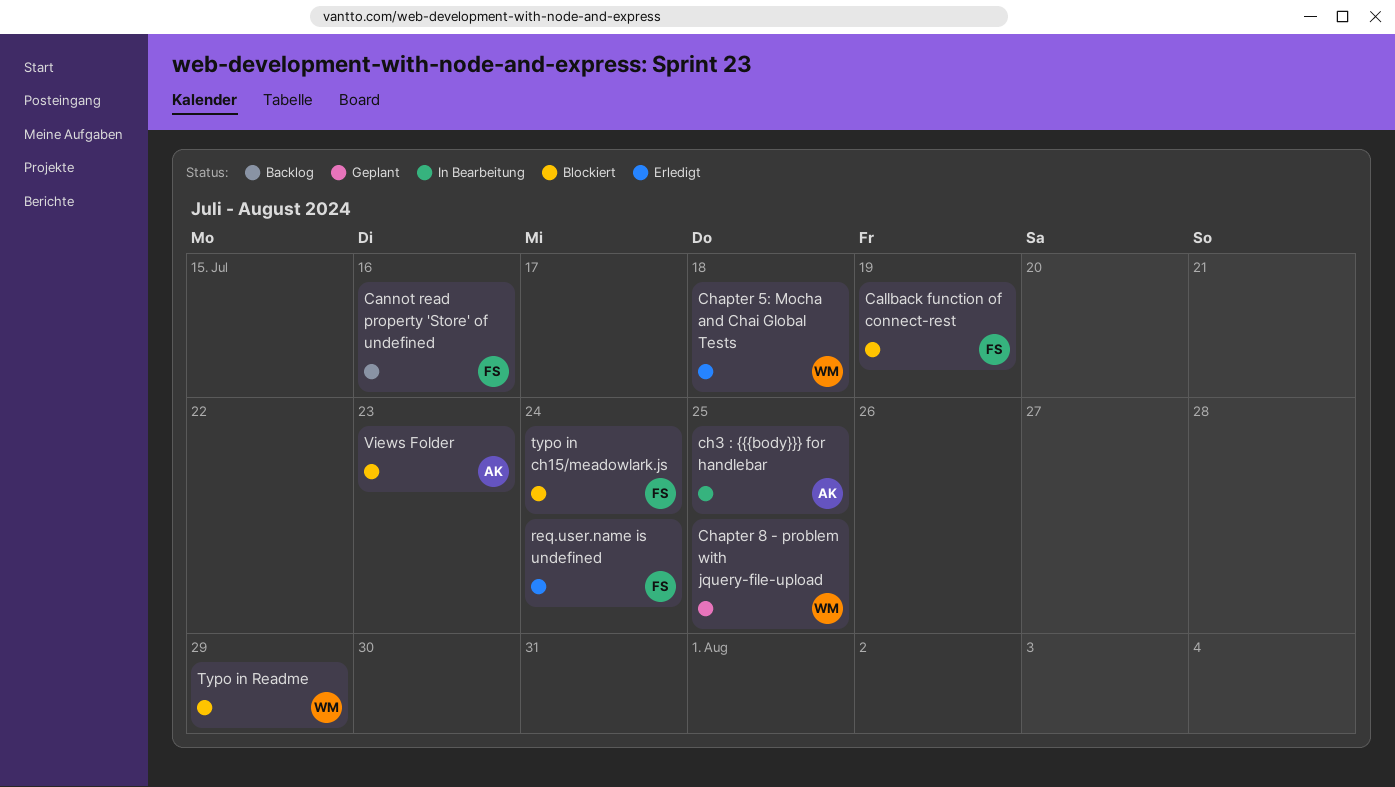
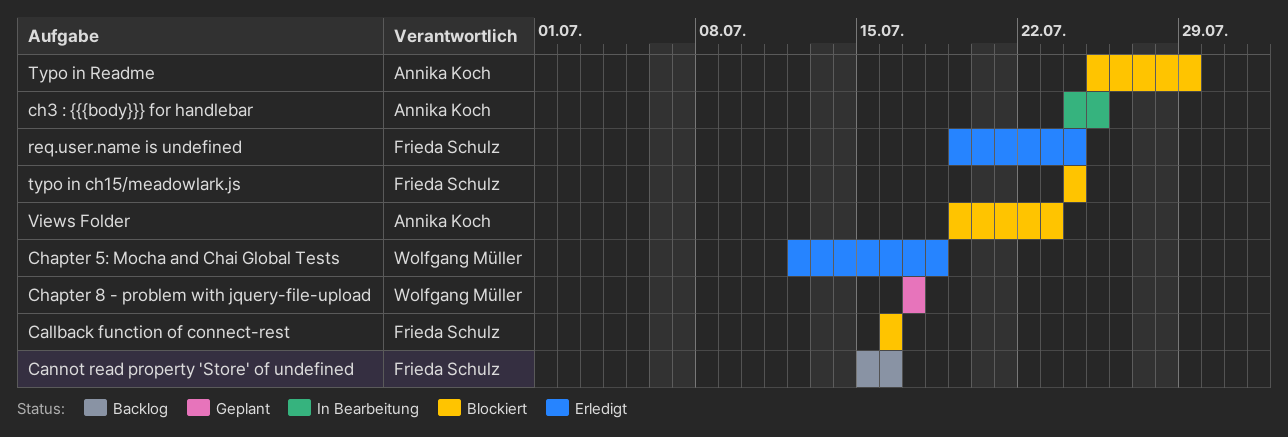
Callback function of connect-rest, due: Jul 19 -> Jul 16
Chapter 8 - problem with jquery-file-upload, due: Jul 25 -> Jul 17
Typo in Readme, owner: Wolfgang Müller -> Annika Koch

